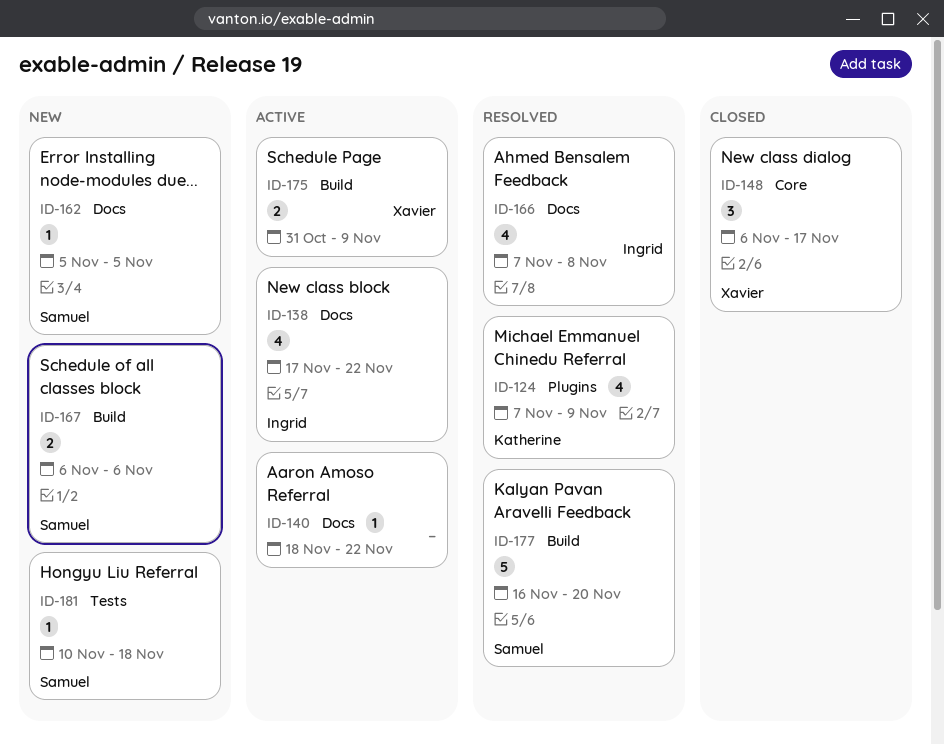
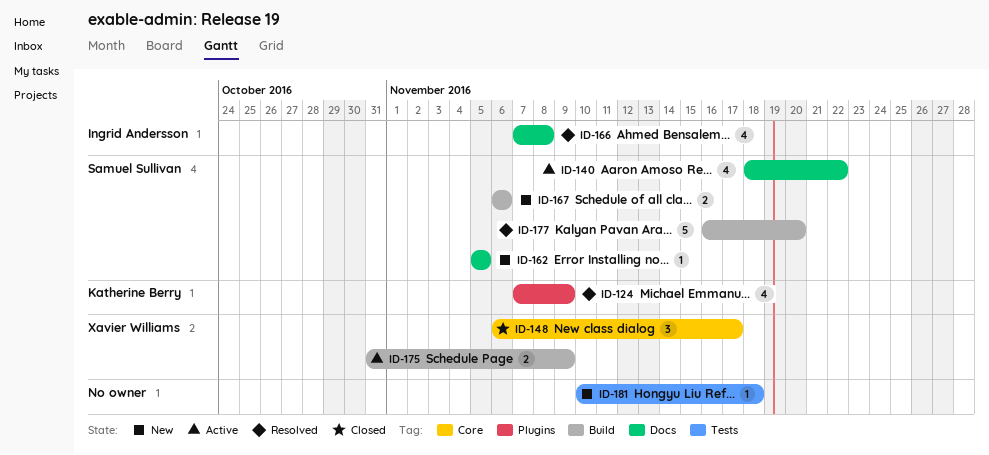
ID-138: present -> none
ID-140, owner: none -> Samuel Sullivan
ID-140, estimate: 1 -> 4
ID-181, owner: Samuel Sullivan -> none

